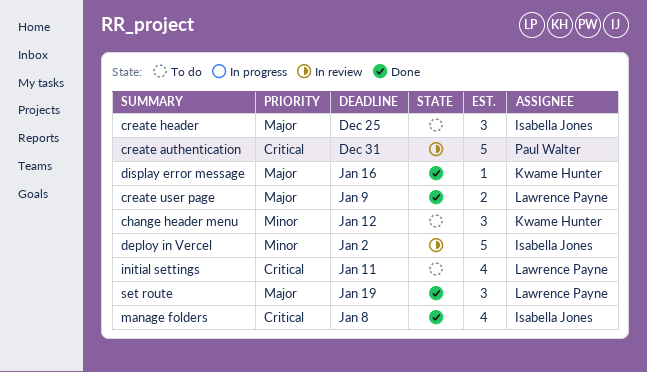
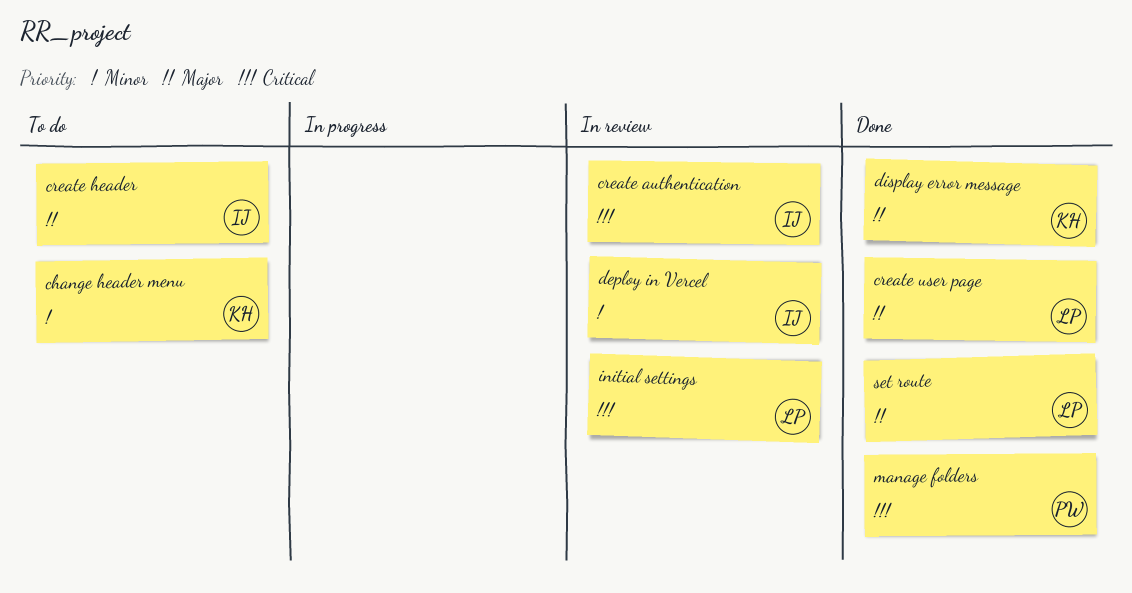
create authentication, owner: Paul Walter -> Isabella Jones
initial settings, status: To do -> In review
manage folders, owner: Isabella Jones -> Paul Walter

